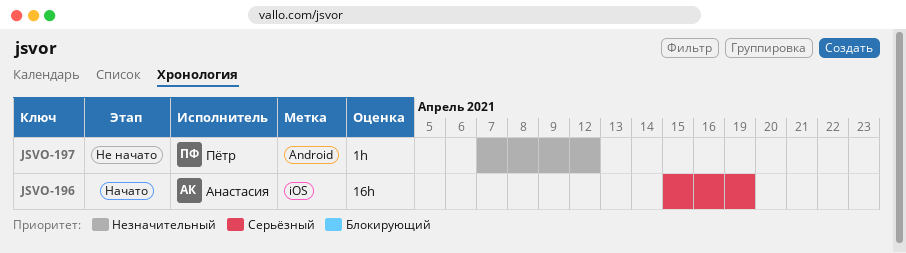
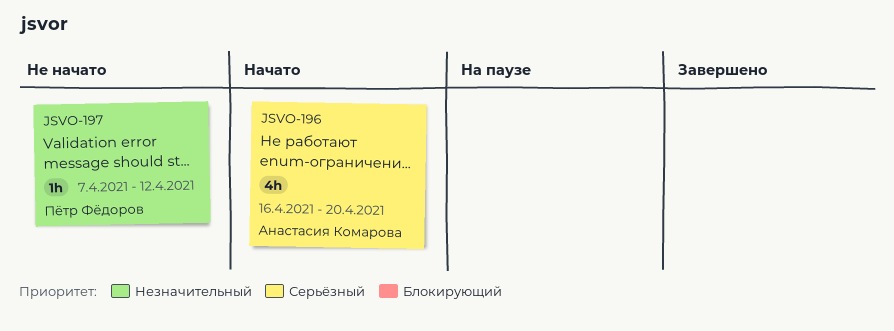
JSVO-196, estimate: 16h -> 4h
JSVO-196, start: Apr 15 -> Apr 16
JSVO-196, due: Apr 19 -> Apr 20

